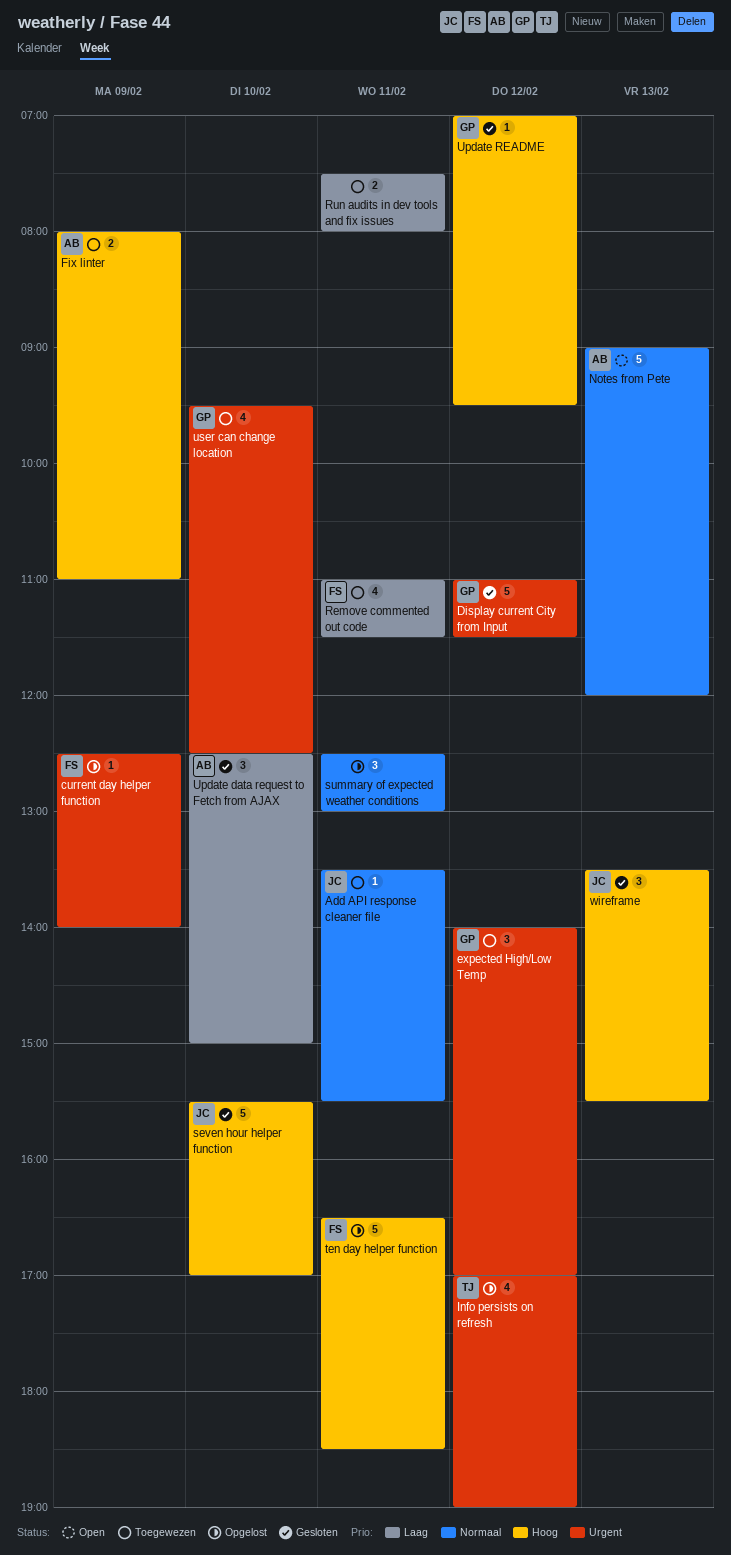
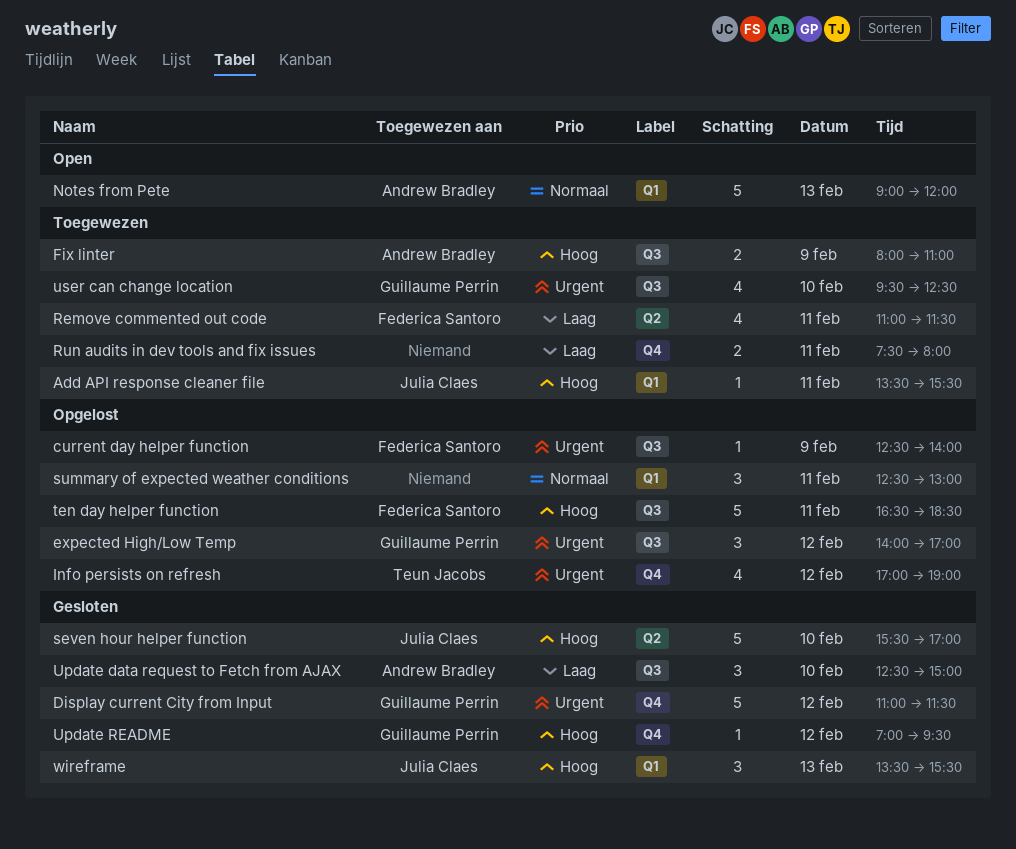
Add API response cleaner file, priority: Normaal -> Hoog
expected High/Low Temp, status: Toegewezen -> Opgelost

